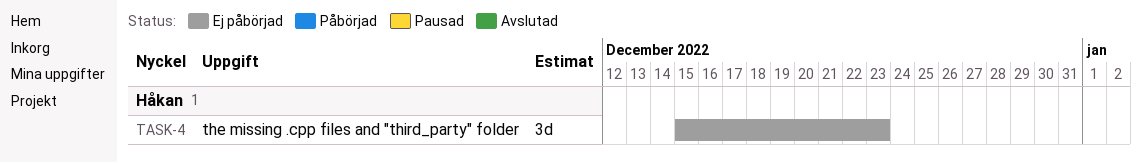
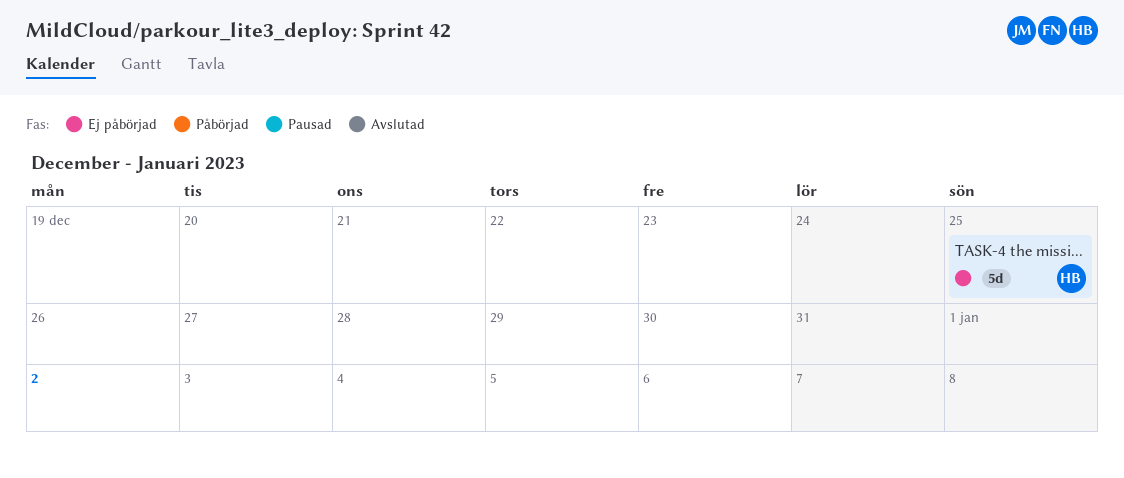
TASK-4, estimate: 3d -> 5d
TASK-4, due: Dec 23 -> Dec 25

